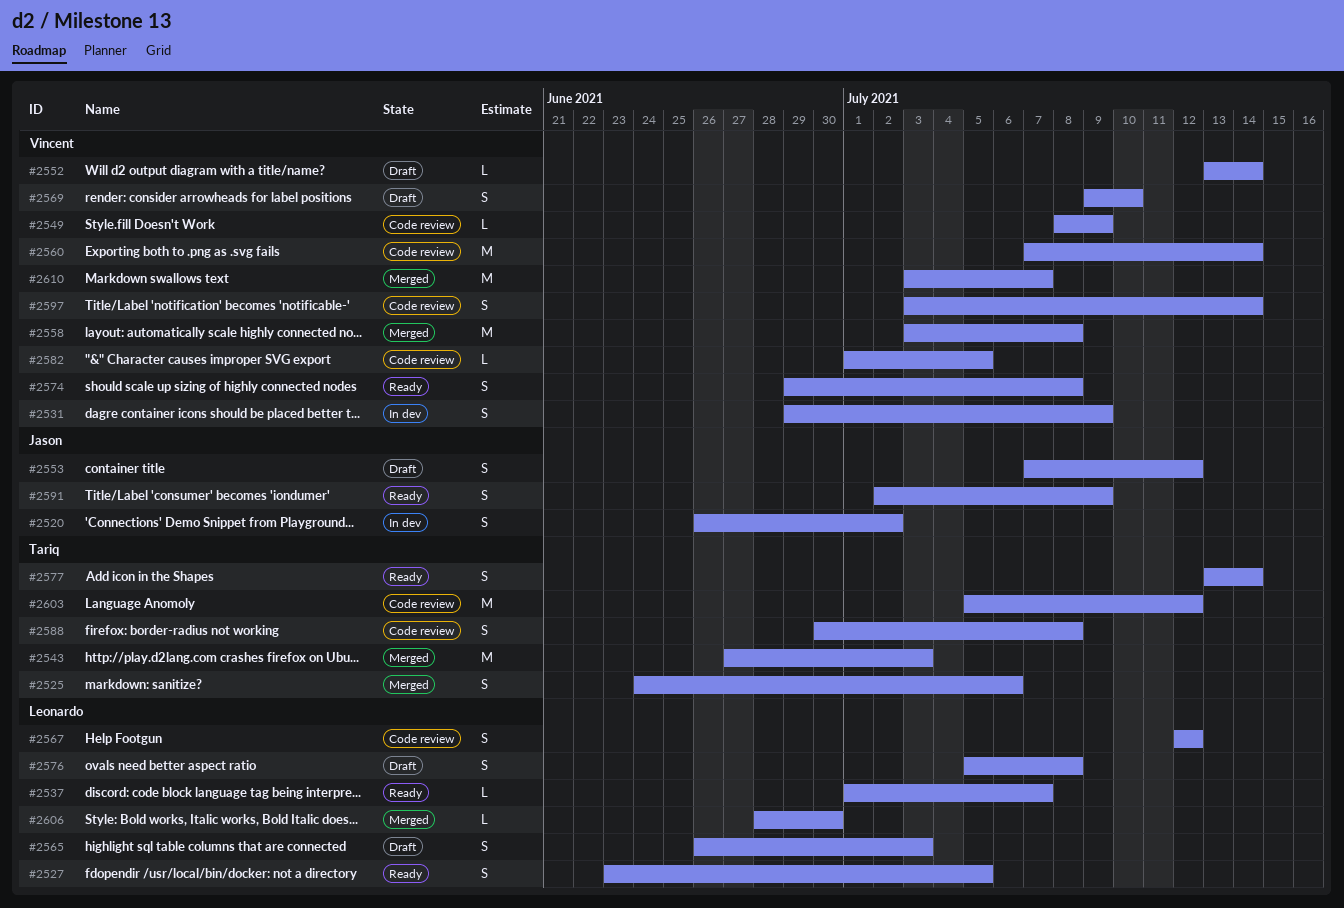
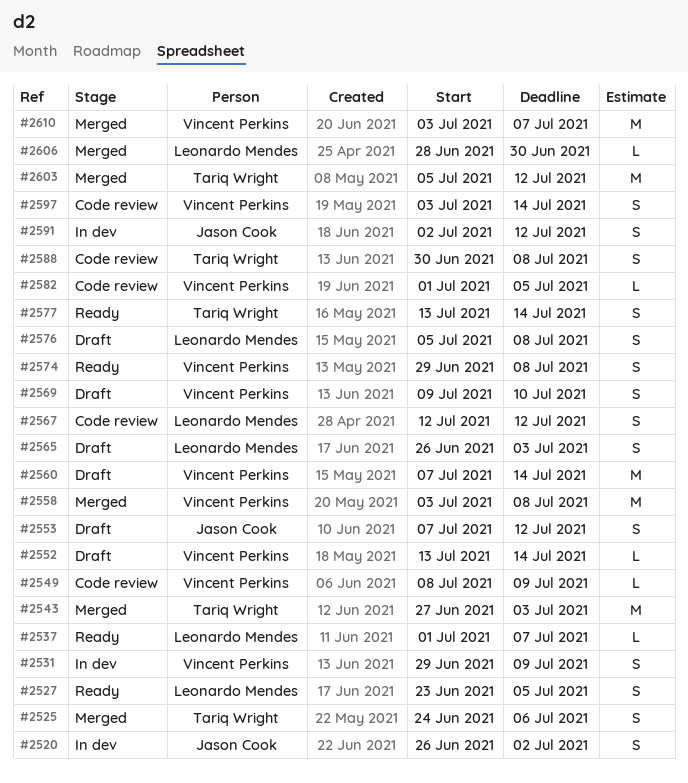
#2560, status: Code review -> Draft
#2591, status: Ready -> In dev
#2591, due: Jul 9 -> Jul 12
#2603, status: Code review -> Merged

